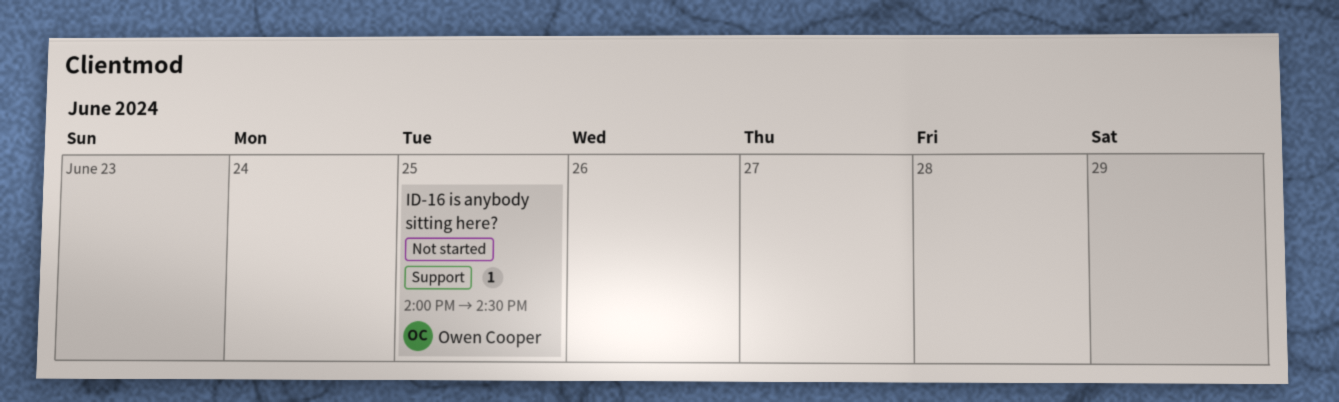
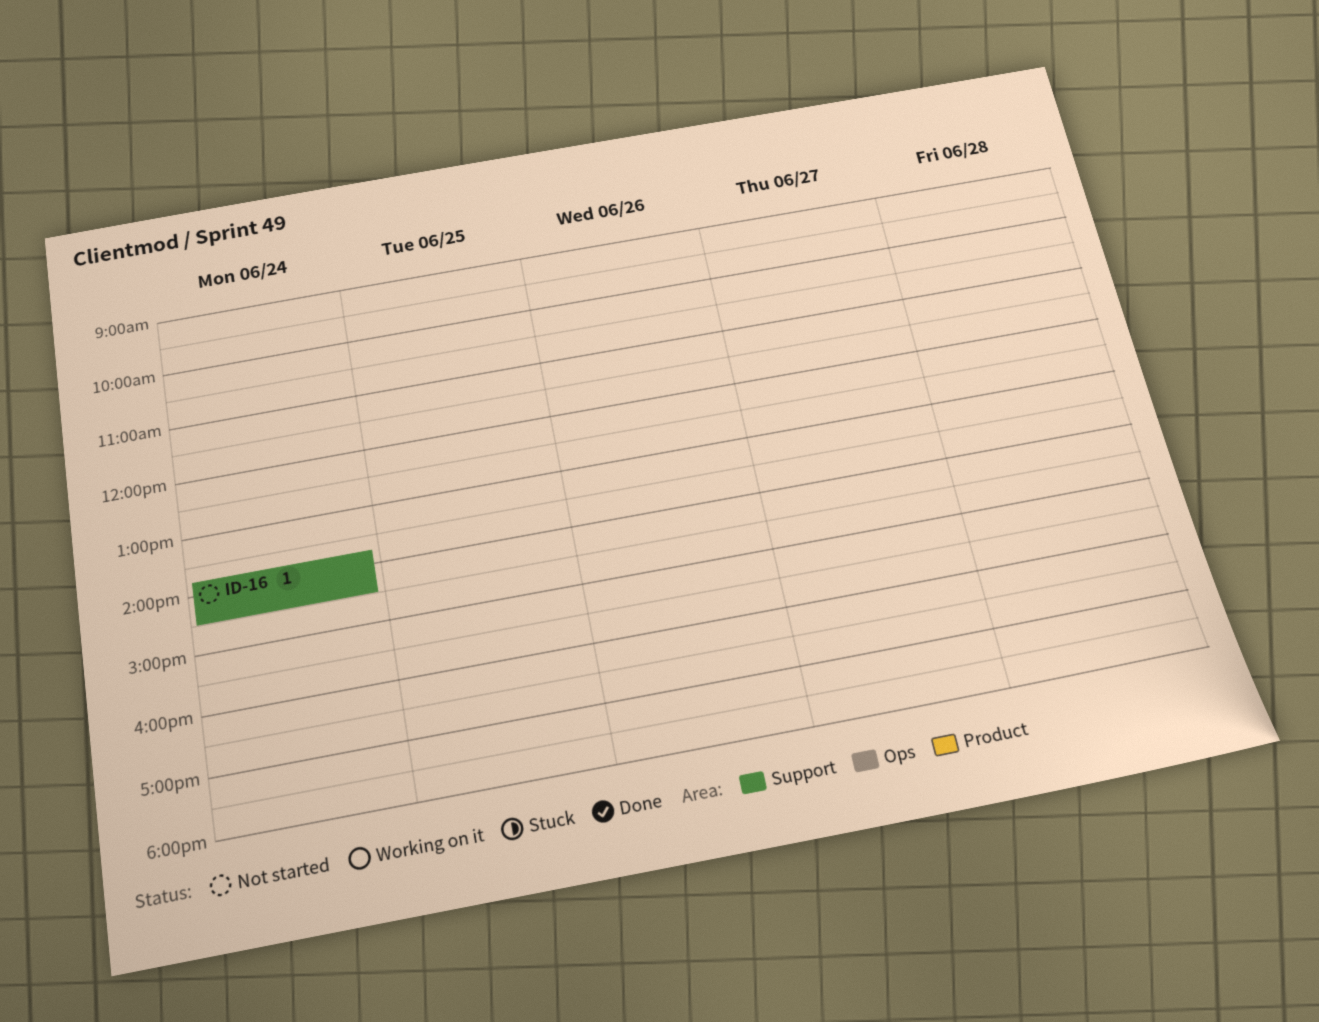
ID-16, day: Jun 25 -> Jun 24
ID-16, begins: 14:00 -> 13:45

